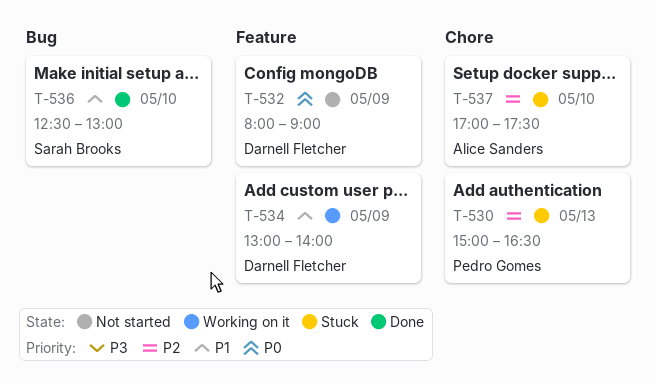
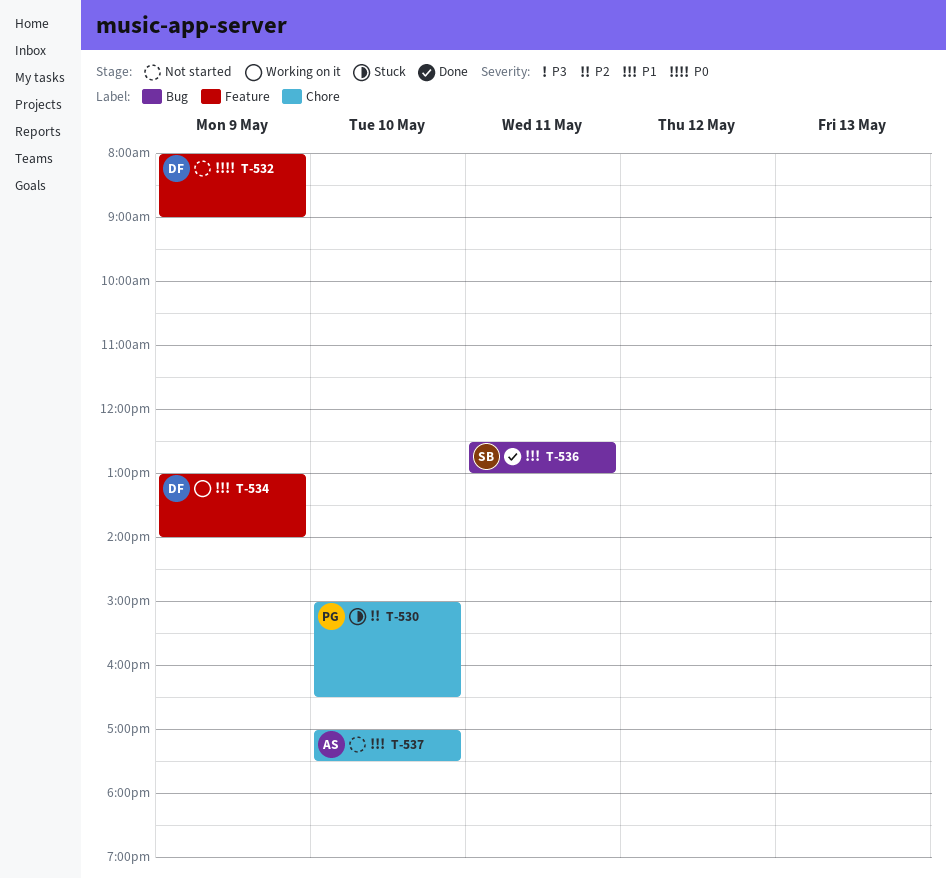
T-530, day: May 13 -> May 10
T-536, day: May 10 -> May 11
T-537, status: Stuck -> Not started
T-537, priority: P2 -> P1

